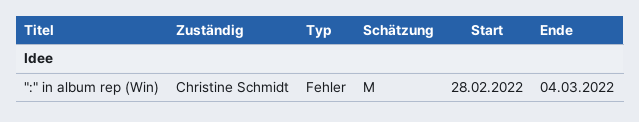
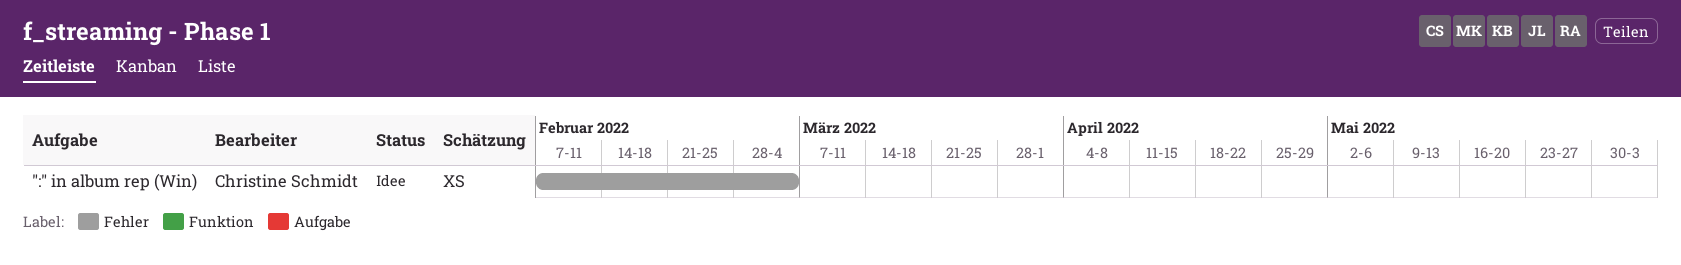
":" in album rep (Win), estimate: M -> XS
":" in album rep (Win), start: Feb 28 -> Feb 7

